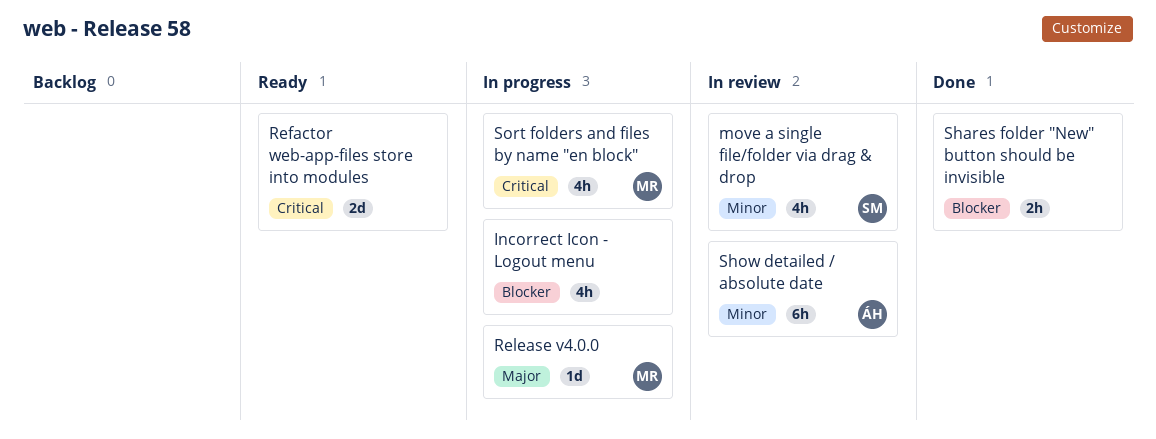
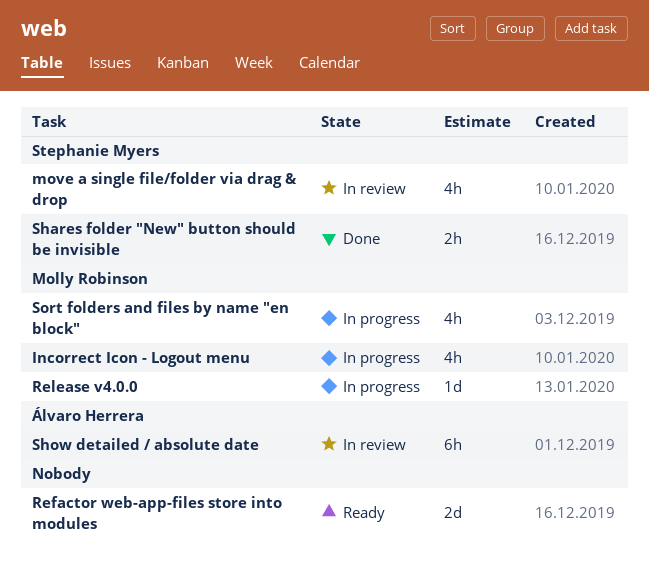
Incorrect Icon - Logout menu, owner: none -> Molly Robinson
Shares folder "New" button should be invisible, owner: none -> Stephanie Myers

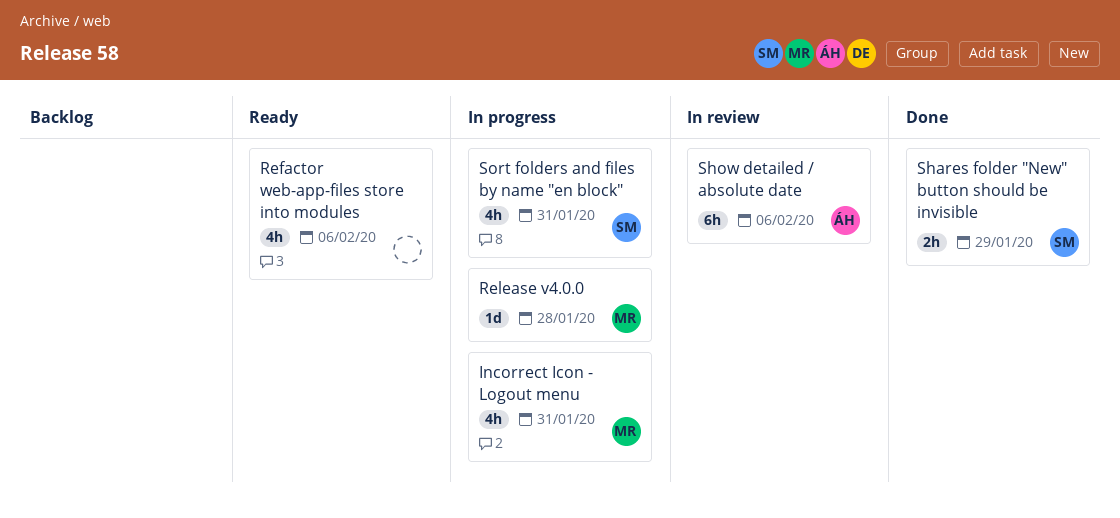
move a single file/folder via drag & drop: present -> none
Refactor web-app-files store into modules, estimate: 2d -> 4h
Sort folders and files by name "en block", owner: Molly Robinson -> Stephanie Myers

